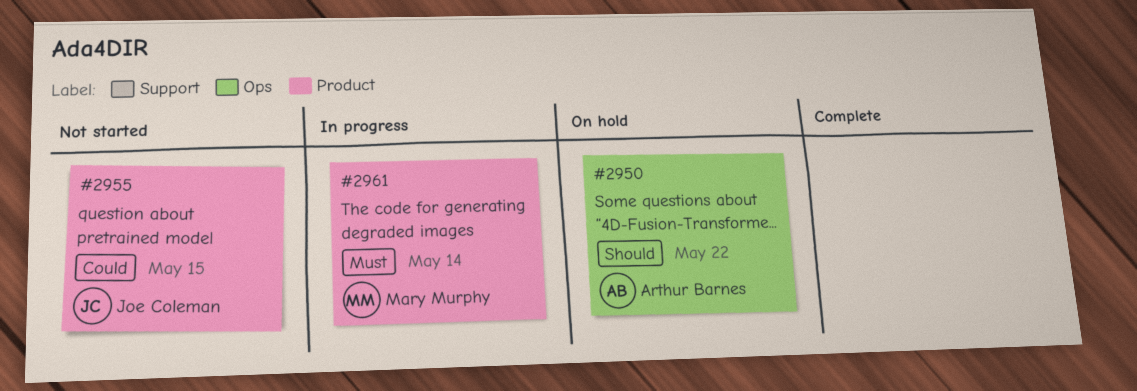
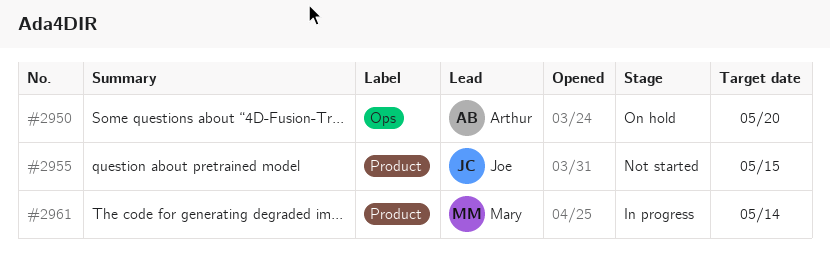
#2950, due: May 22 -> May 20

